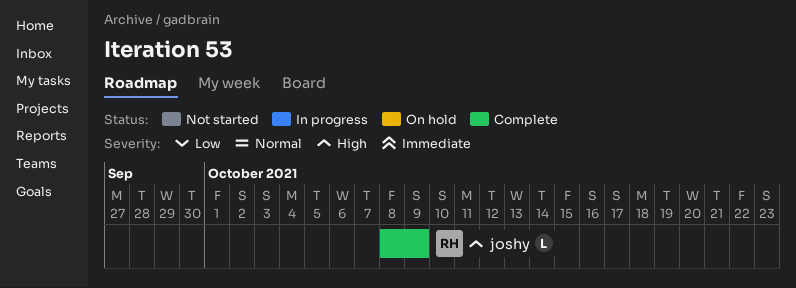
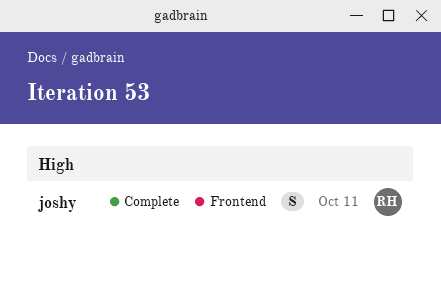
joshy, estimate: L -> S
joshy, due: Oct 9 -> Oct 11

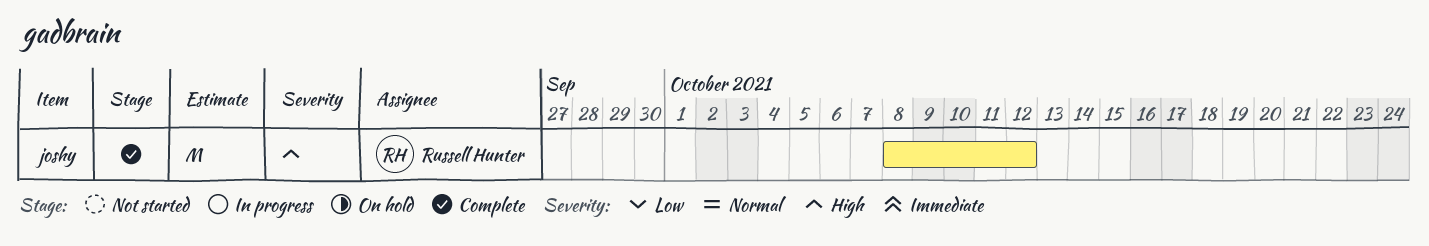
joshy, estimate: S -> M
joshy, due: Oct 11 -> Oct 12

